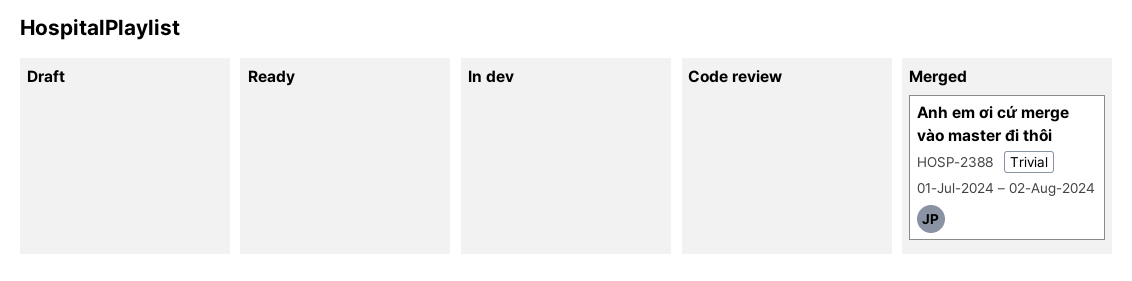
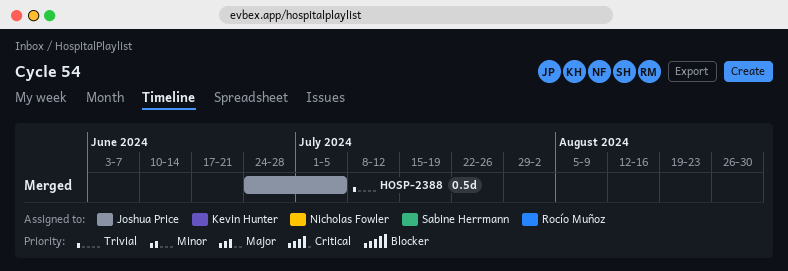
HOSP-2388, start: Jul 1 -> Jun 24
HOSP-2388, due: Aug 2 -> Jul 5

